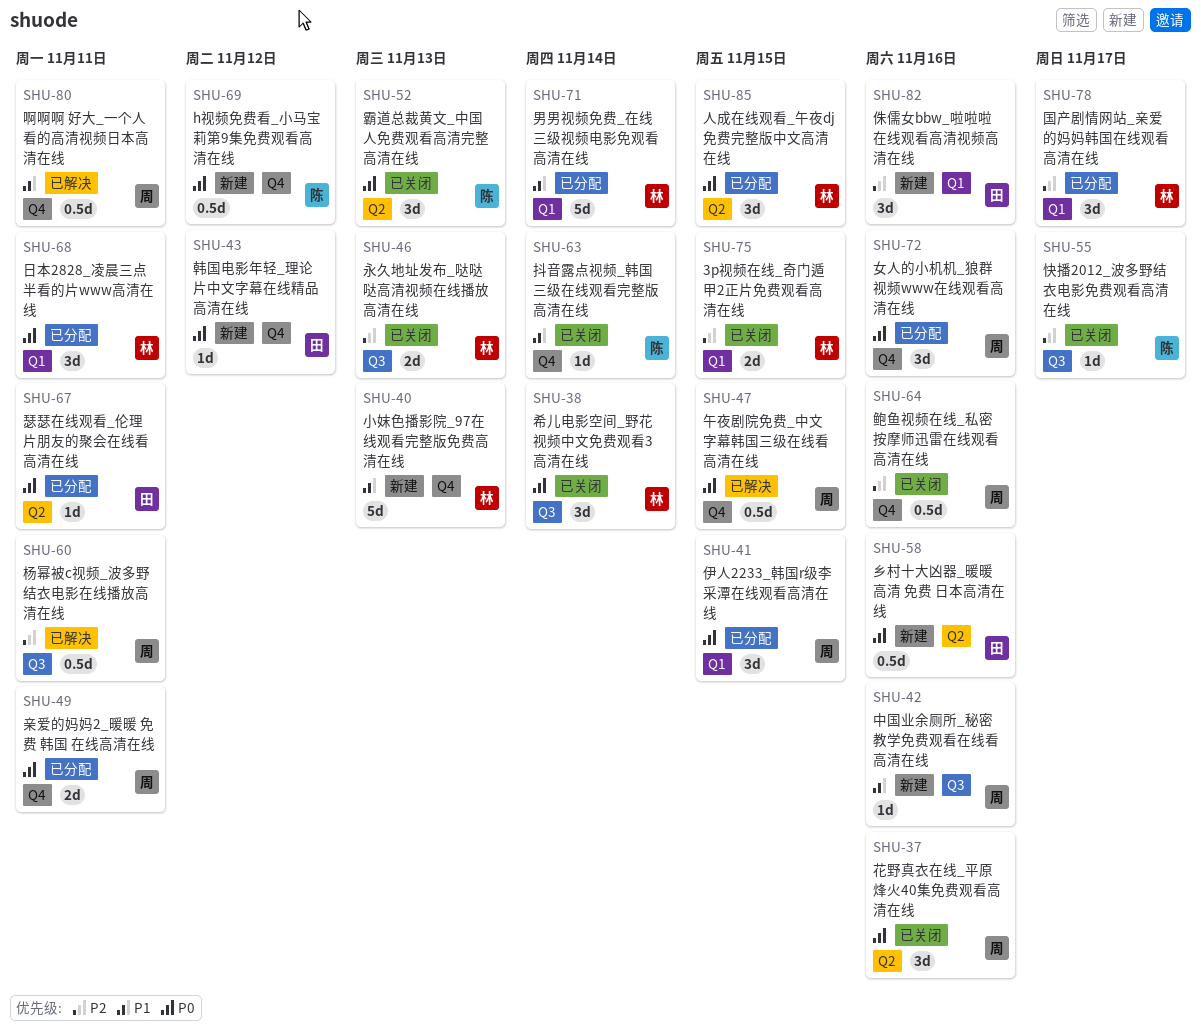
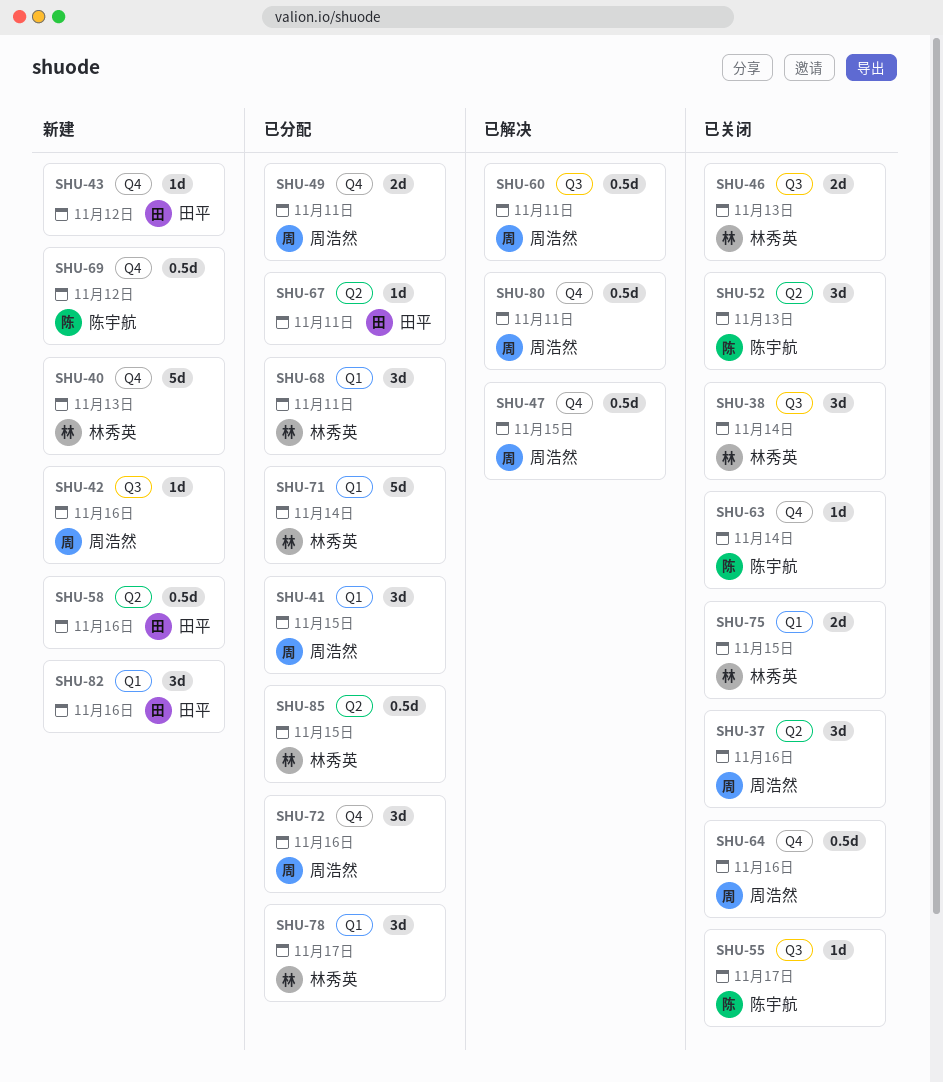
SHU-85, estimate: 3d -> 0.5d

